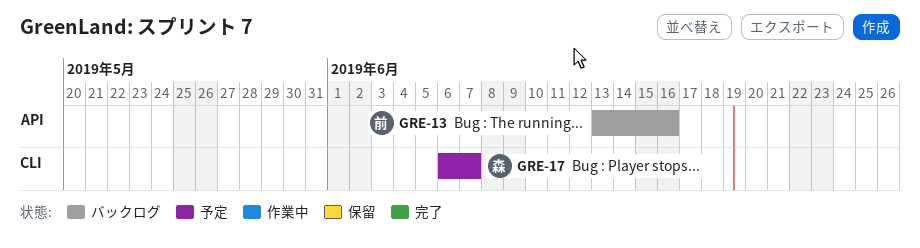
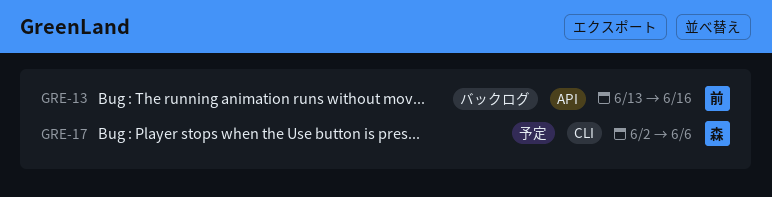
GRE-17, start: Jun 6 -> Jun 2
GRE-17, due: Jun 7 -> Jun 6

